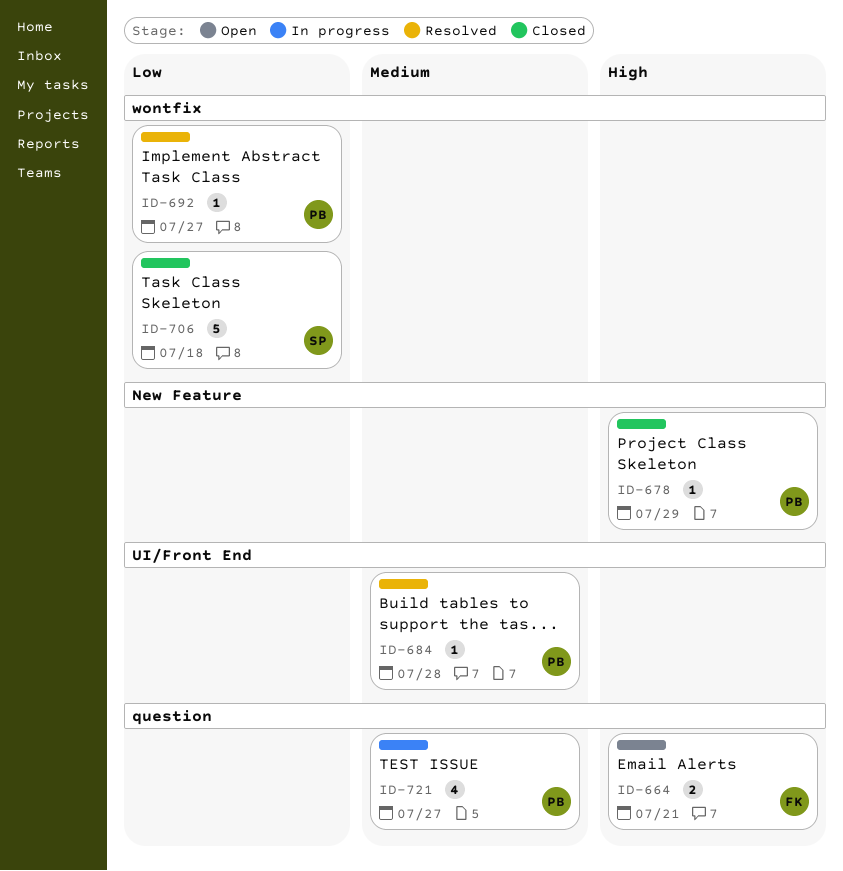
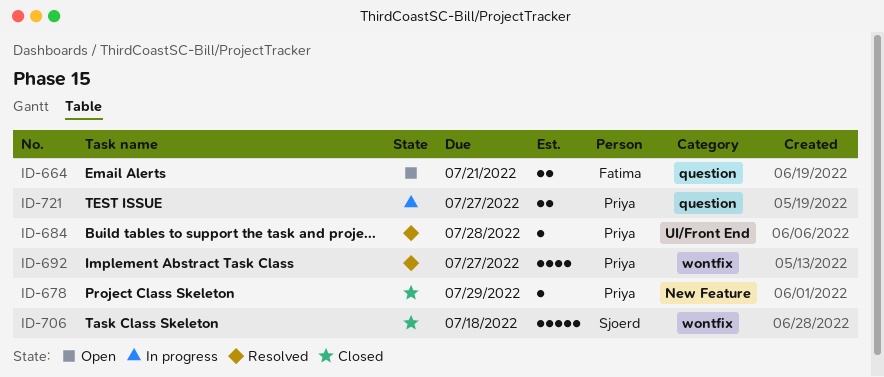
ID-692, estimate: 1 -> 4
ID-721, estimate: 4 -> 2

